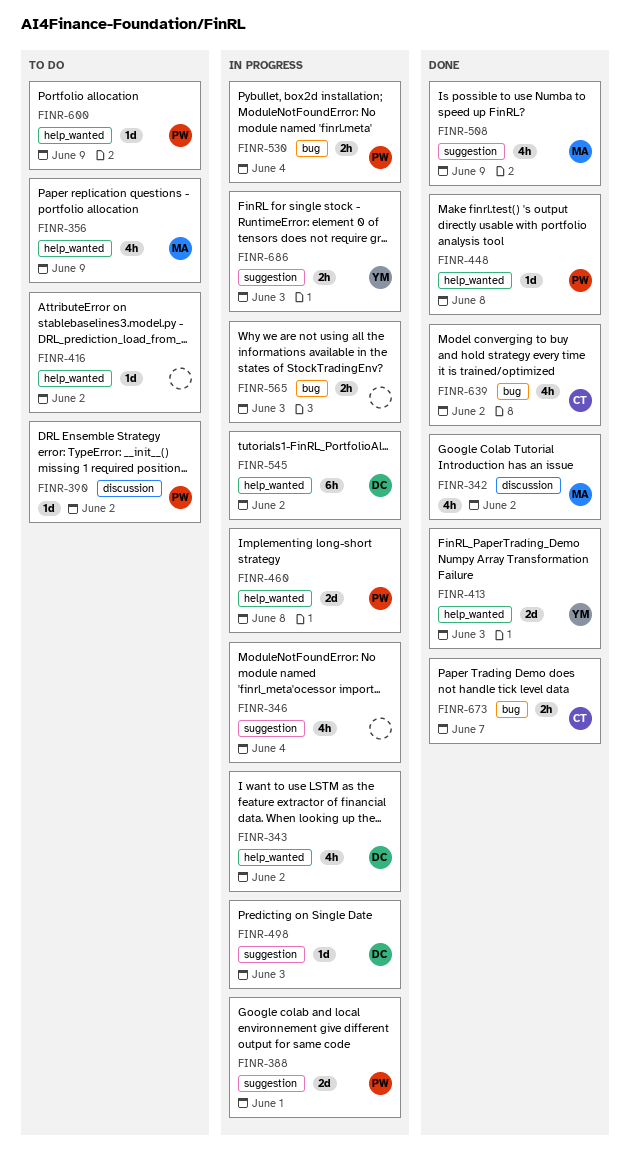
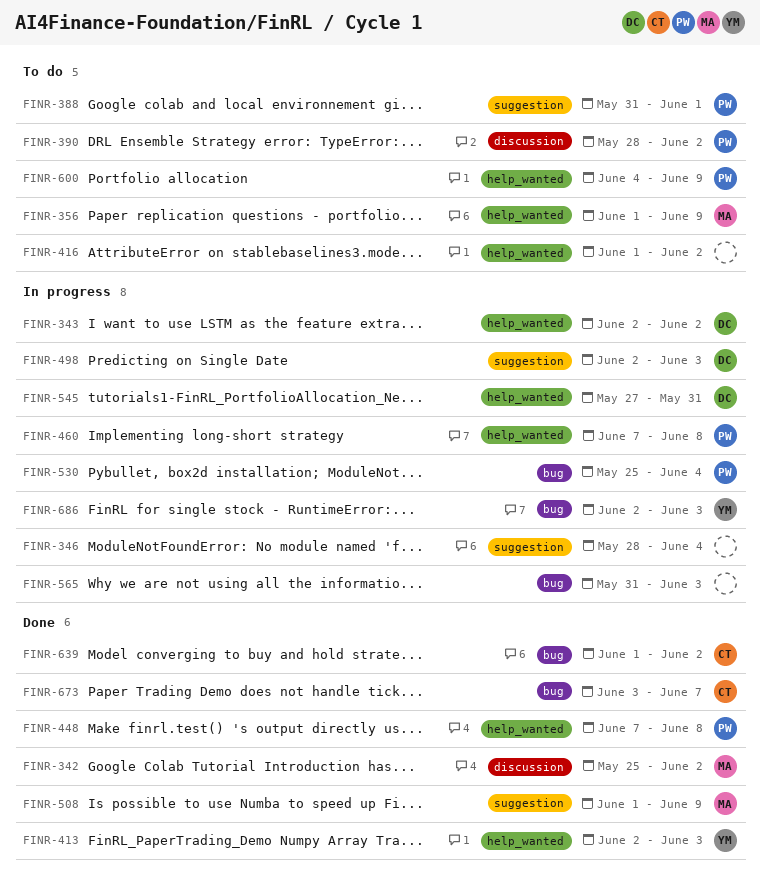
FINR-388, status: In progress -> To do
FINR-545, due: Jun 2 -> May 31
FINR-686, label: suggestion -> bug

